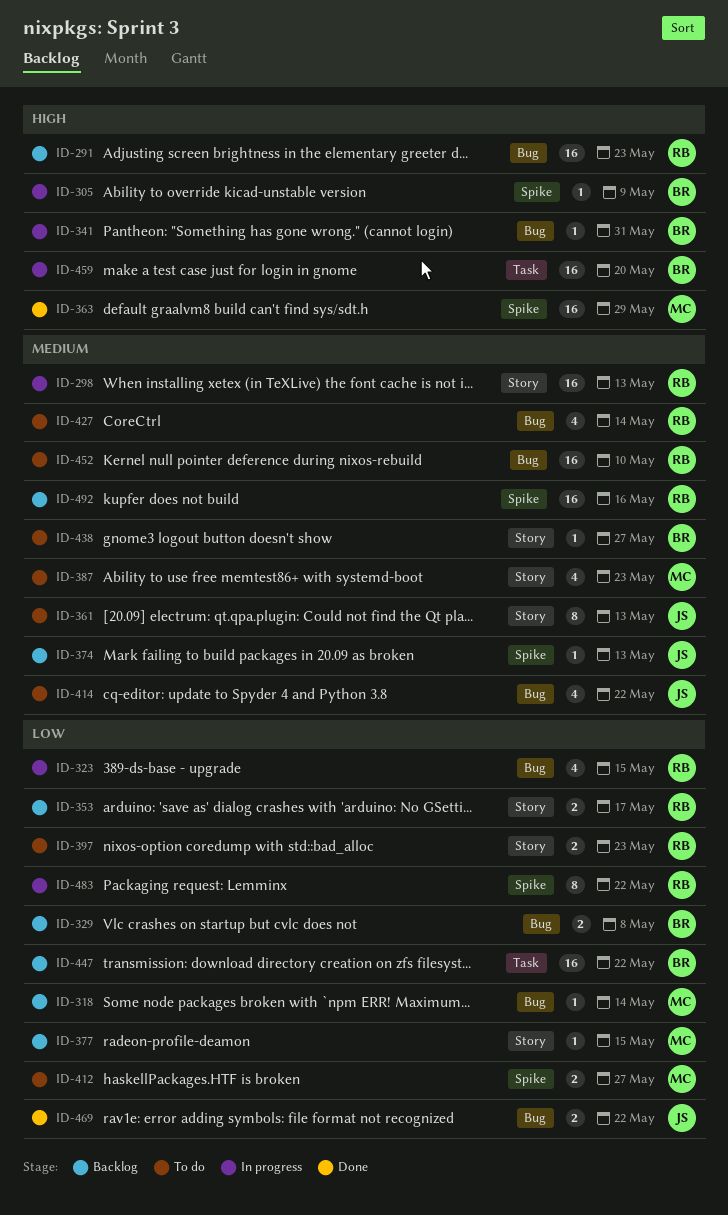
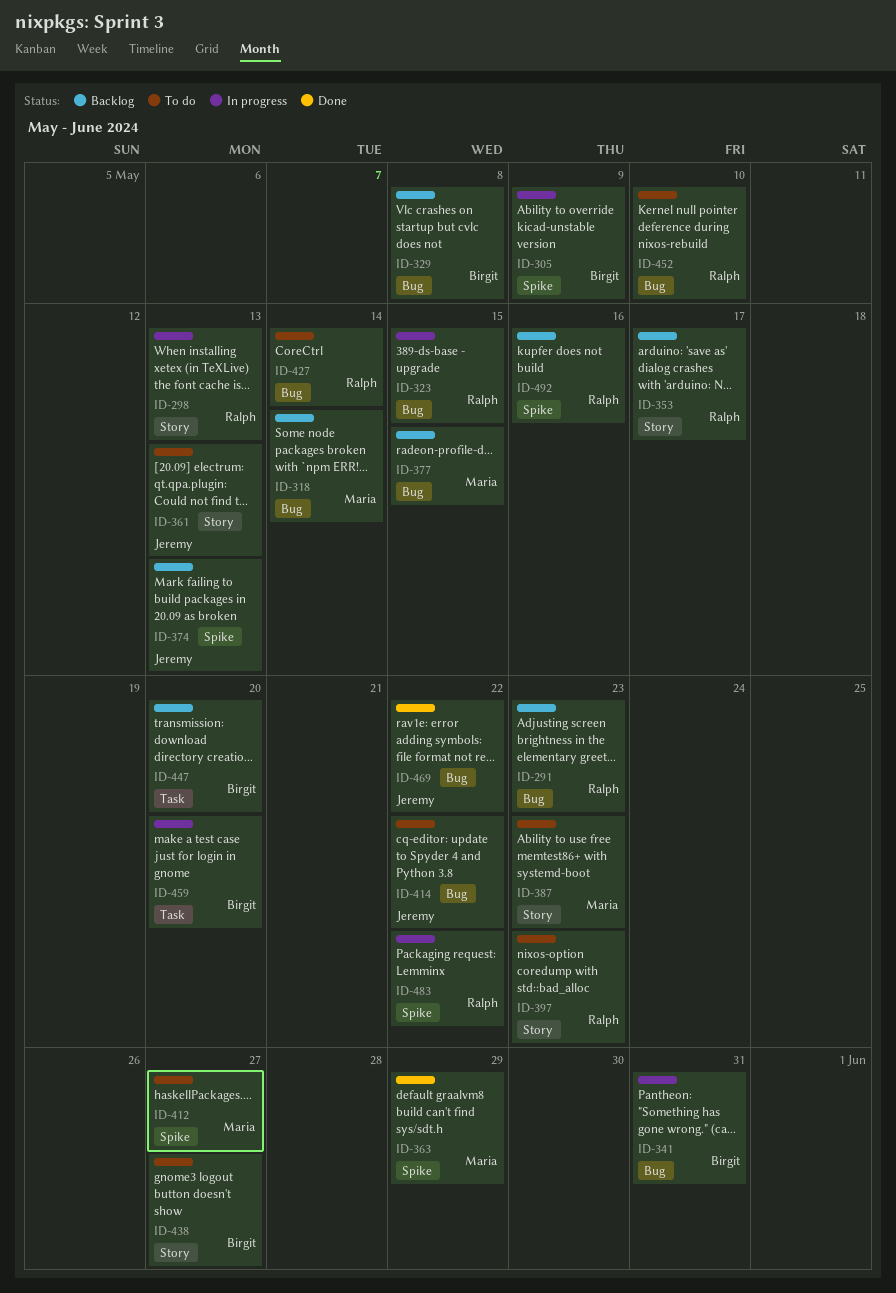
ID-377, label: Story -> Bug
ID-447, due: May 22 -> May 20

